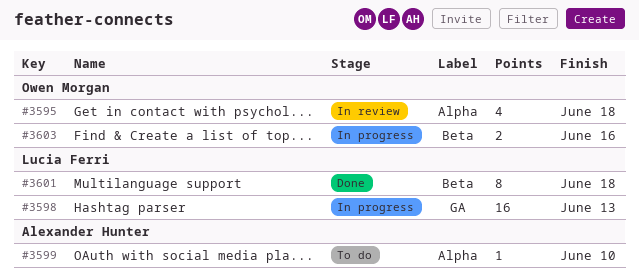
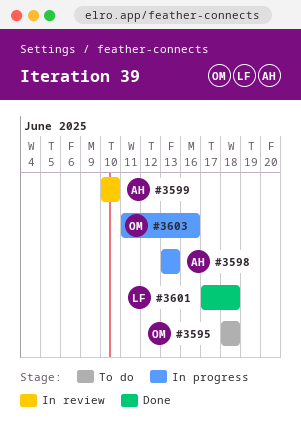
#3595, status: In review -> To do
#3598, owner: Lucia Ferri -> Alexander Hunter
#3599, status: To do -> In review

